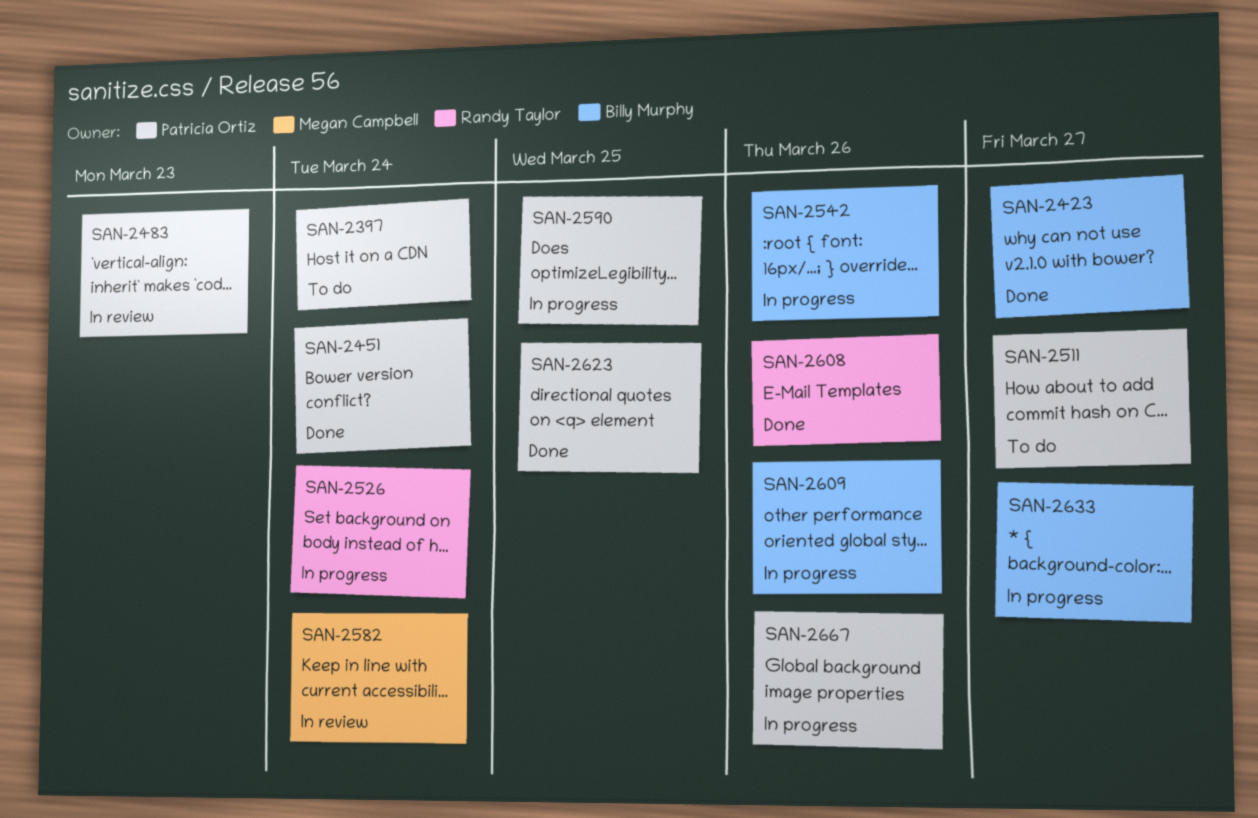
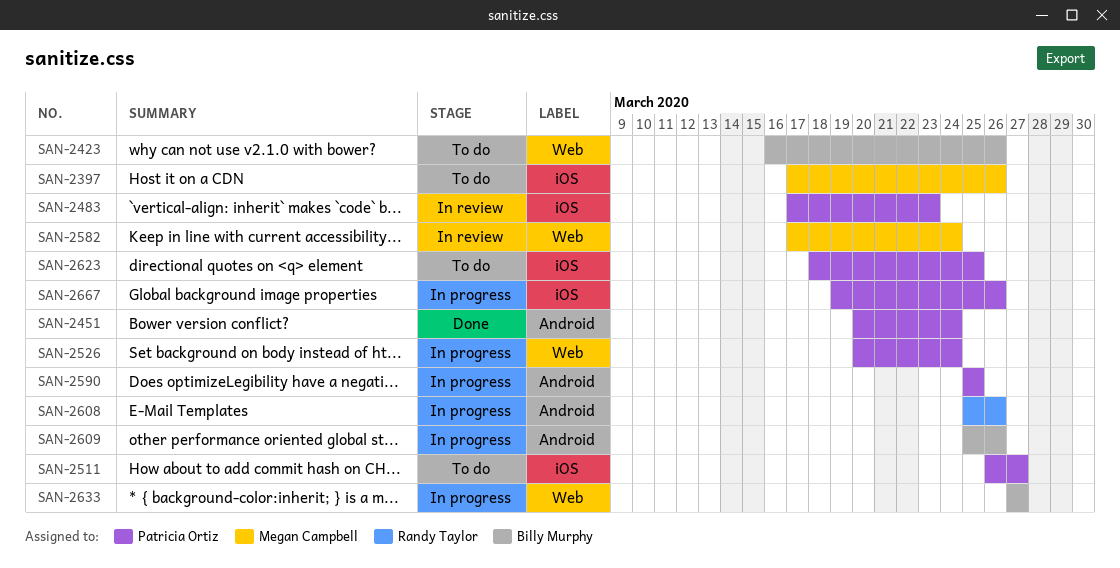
SAN-2397, owner: Patricia Ortiz -> Megan Campbell
SAN-2397, due: Mar 24 -> Mar 26
SAN-2423, status: Done -> To do
SAN-2423, due: Mar 27 -> Mar 26
SAN-2526, owner: Randy Taylor -> Patricia Ortiz
SAN-2542: present -> none
SAN-2608, status: Done -> In progress
SAN-2623, status: Done -> To do

